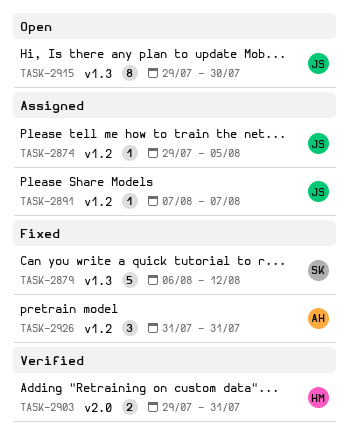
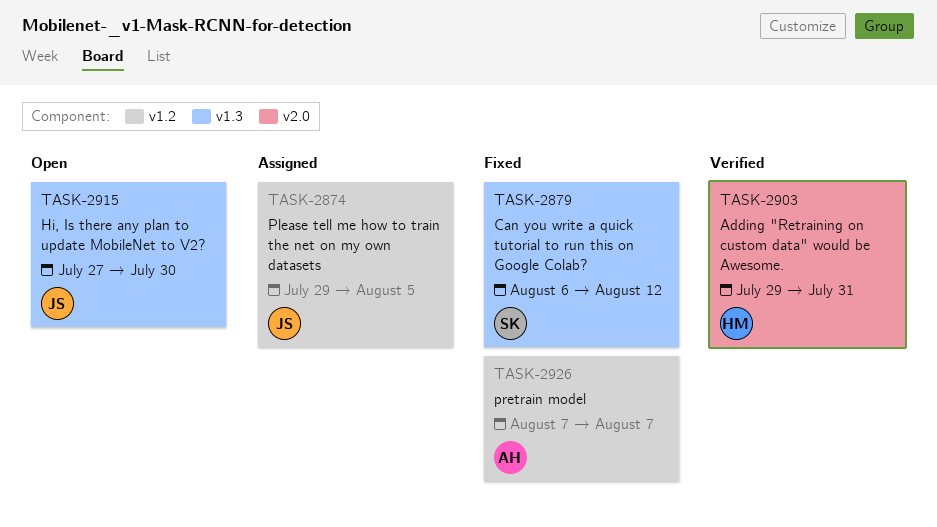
TASK-2891: present -> none
TASK-2915, start: Jul 29 -> Jul 27
TASK-2926, start: Jul 31 -> Aug 7
TASK-2926, due: Jul 31 -> Aug 7

